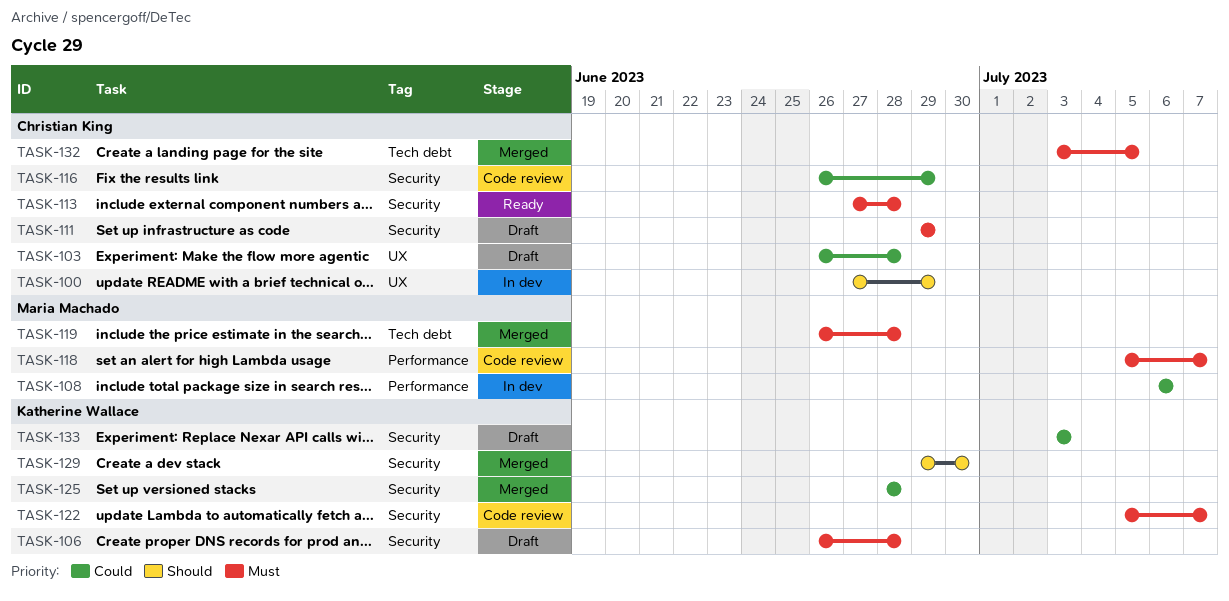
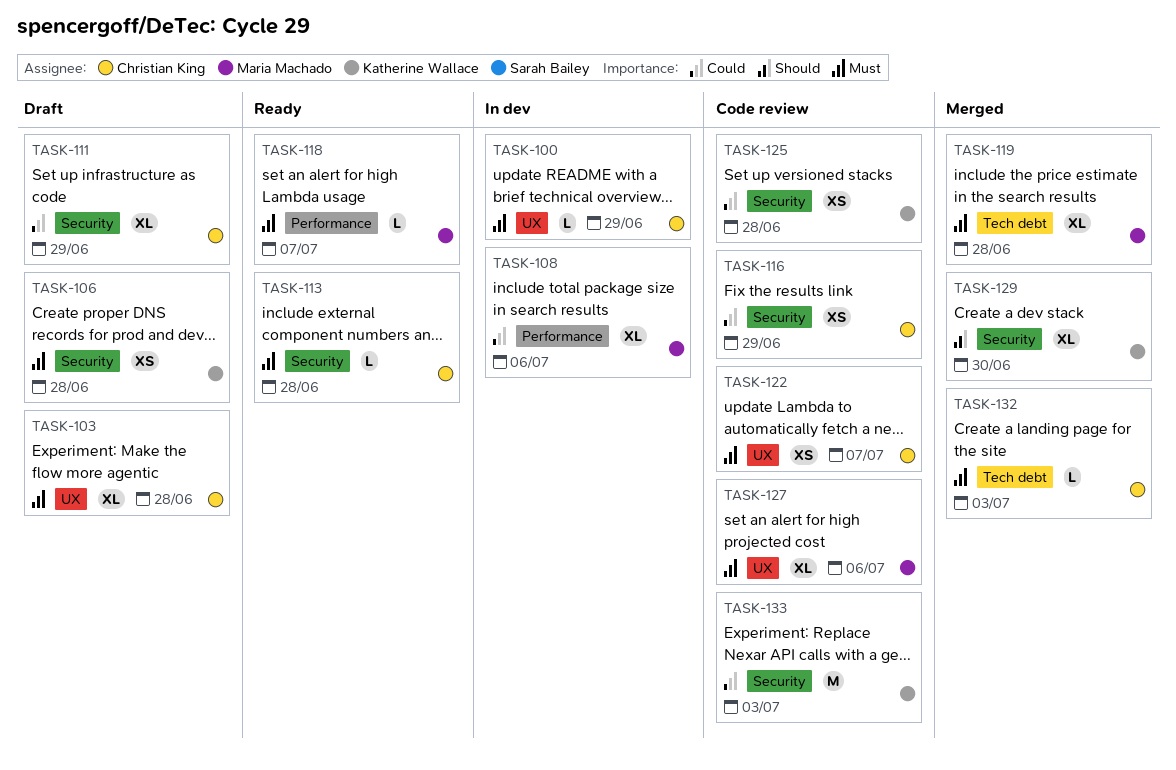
TASK-100, priority: Should -> Must
TASK-103, priority: Could -> Must
TASK-111, priority: Must -> Could
TASK-118, status: Code review -> Ready
TASK-122, owner: Katherine Wallace -> Christian King
TASK-122, label: Security -> UX
TASK-125, status: Merged -> Code review
TASK-127: none -> present
TASK-132, due: Jul 5 -> Jul 3
TASK-133, status: Draft -> Code review

